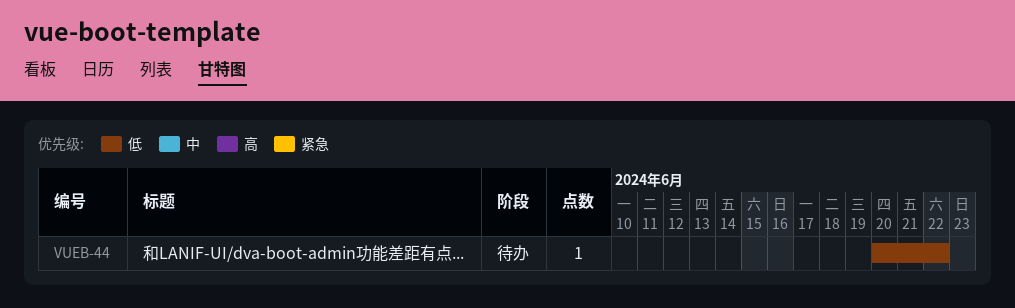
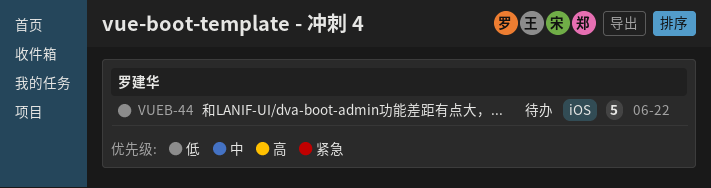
VUEB-44, estimate: 1 -> 5

